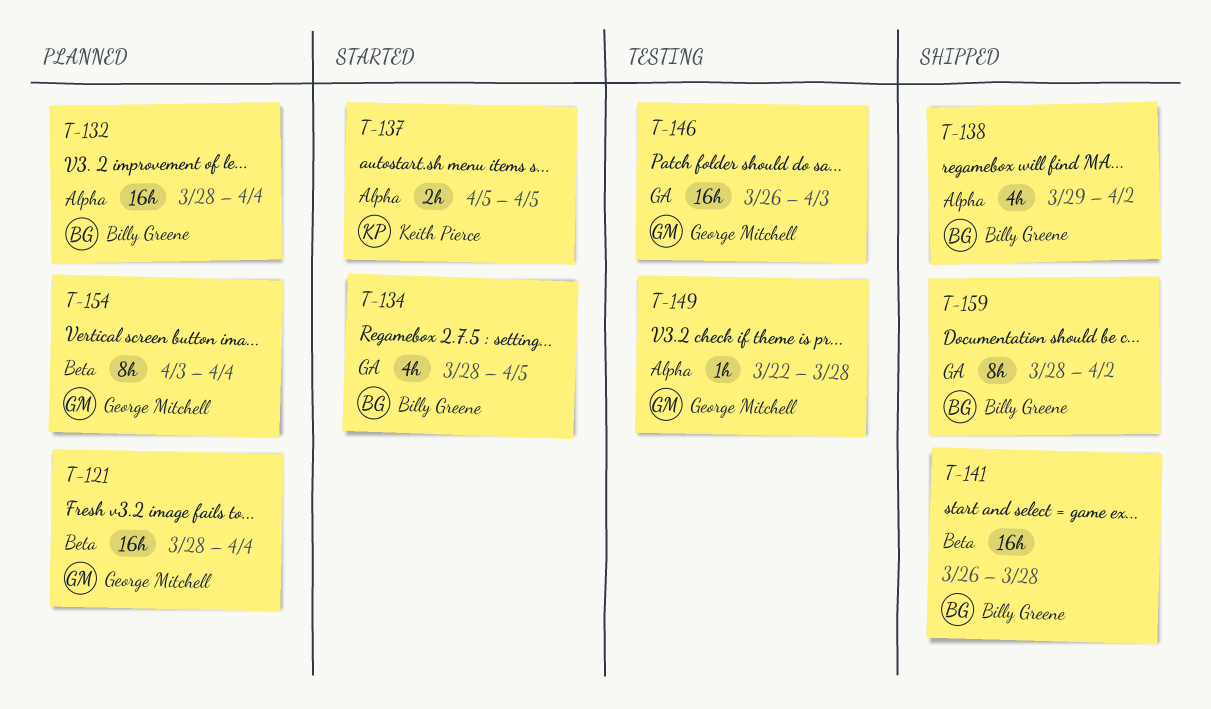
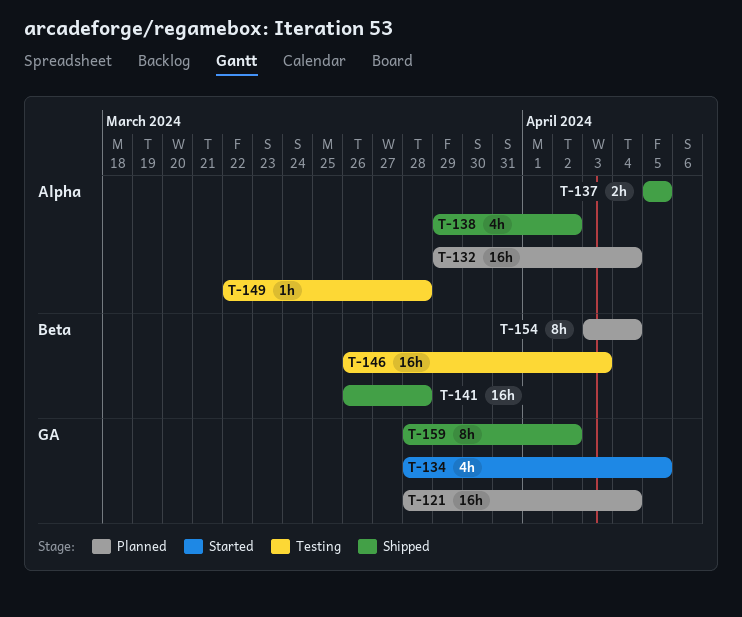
T-121, label: Beta -> GA
T-132, start: Mar 28 -> Mar 29
T-137, status: Started -> Shipped
T-146, label: GA -> Beta

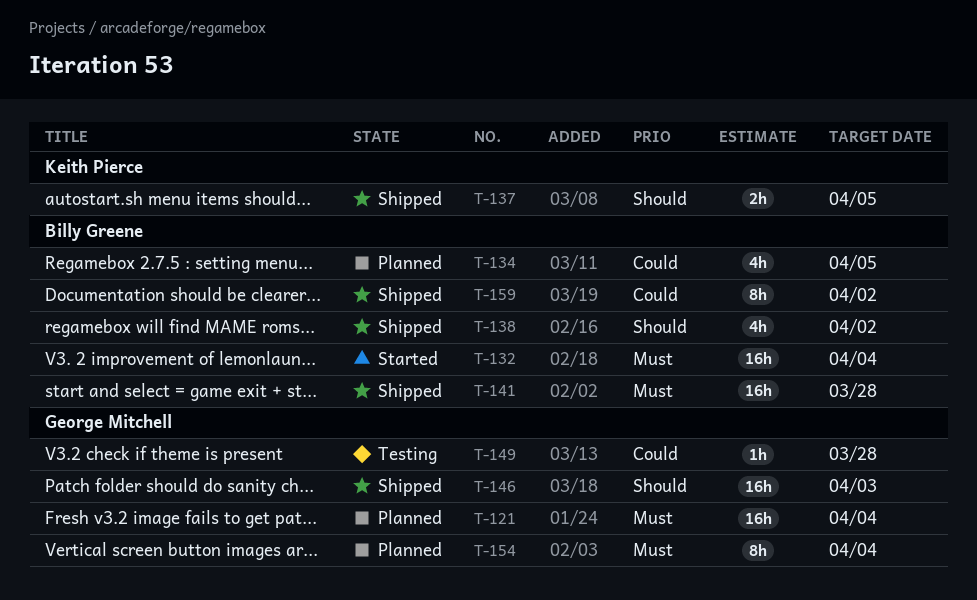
T-132, status: Planned -> Started
T-134, status: Started -> Planned
T-146, status: Testing -> Shipped

